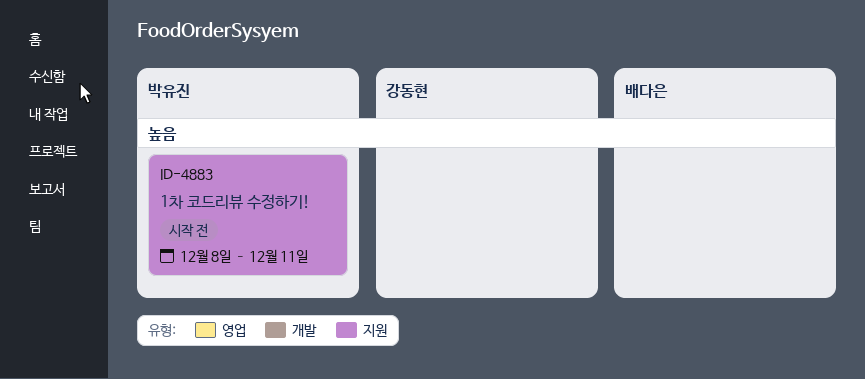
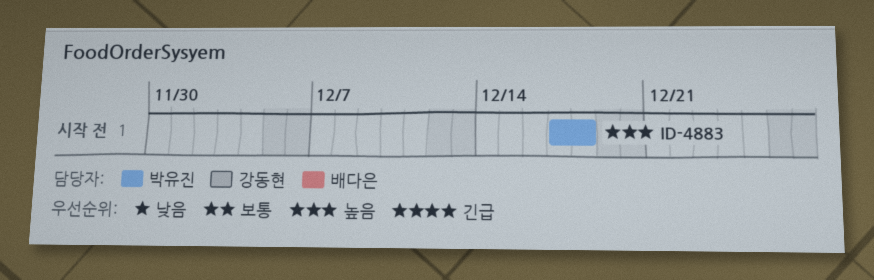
ID-4883, start: Dec 8 -> Dec 17
ID-4883, due: Dec 11 -> Dec 18

